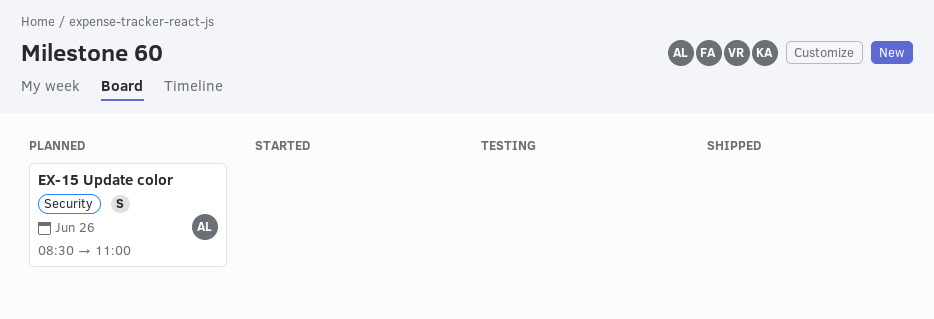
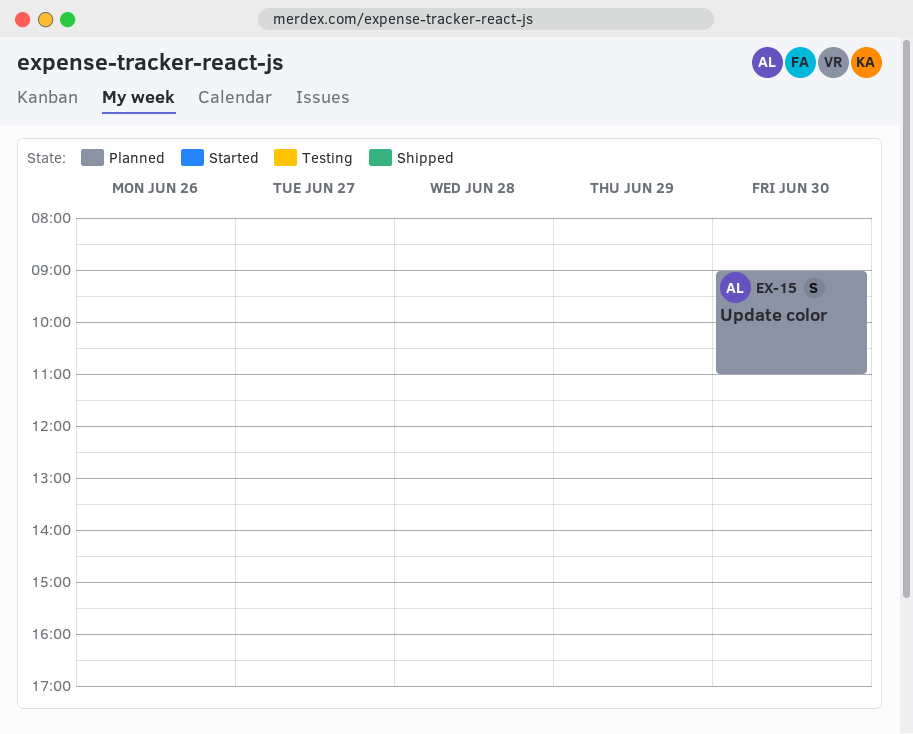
EX-15, day: Jun 26 -> Jun 30
EX-15, begins: 08:30 -> 09:00

